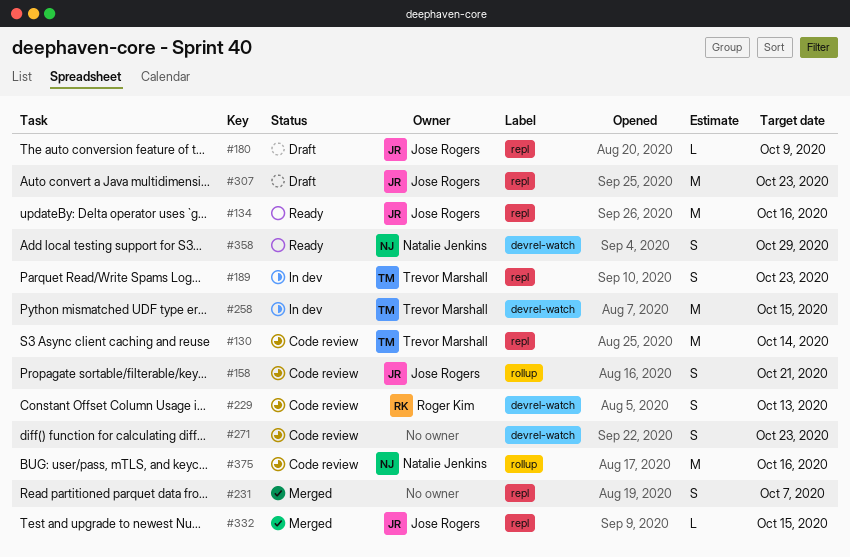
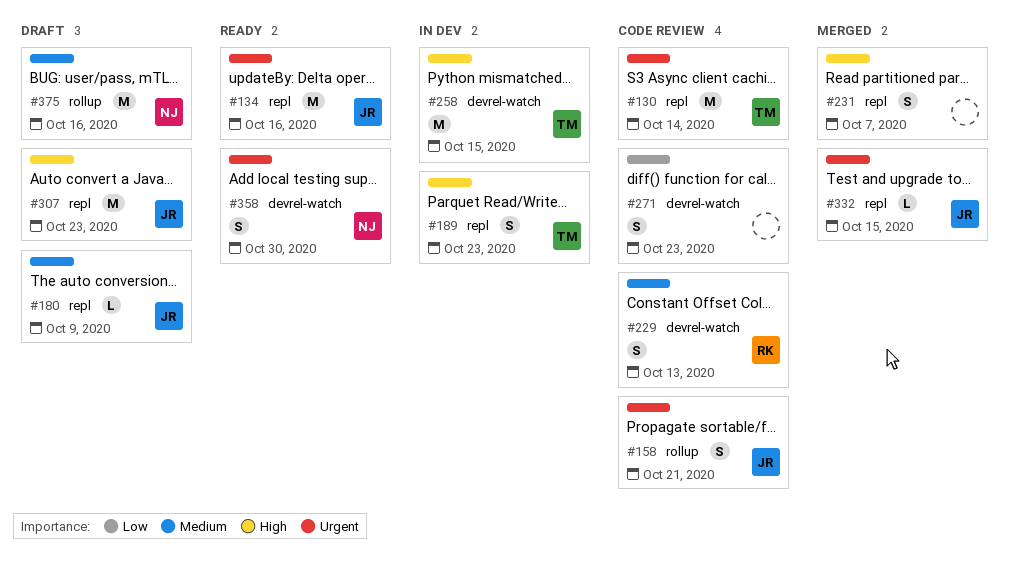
#358, due: Oct 29 -> Oct 30
#375, status: Code review -> Draft

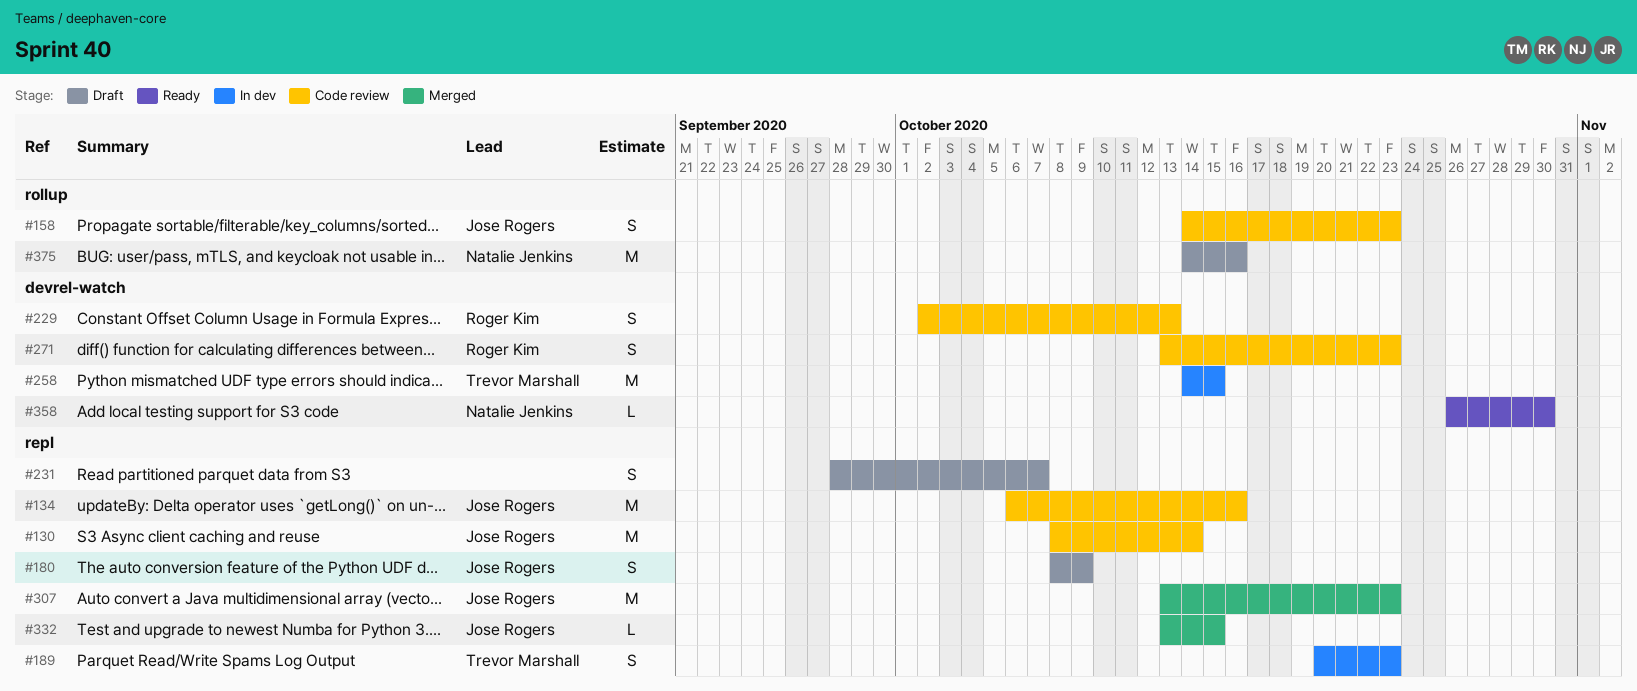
#130, owner: Trevor Marshall -> Jose Rogers
#134, status: Ready -> Code review
#158, due: Oct 21 -> Oct 23
#180, estimate: L -> S
#231, status: Merged -> Draft
#271, owner: none -> Roger Kim
#307, status: Draft -> Merged
#358, estimate: S -> L

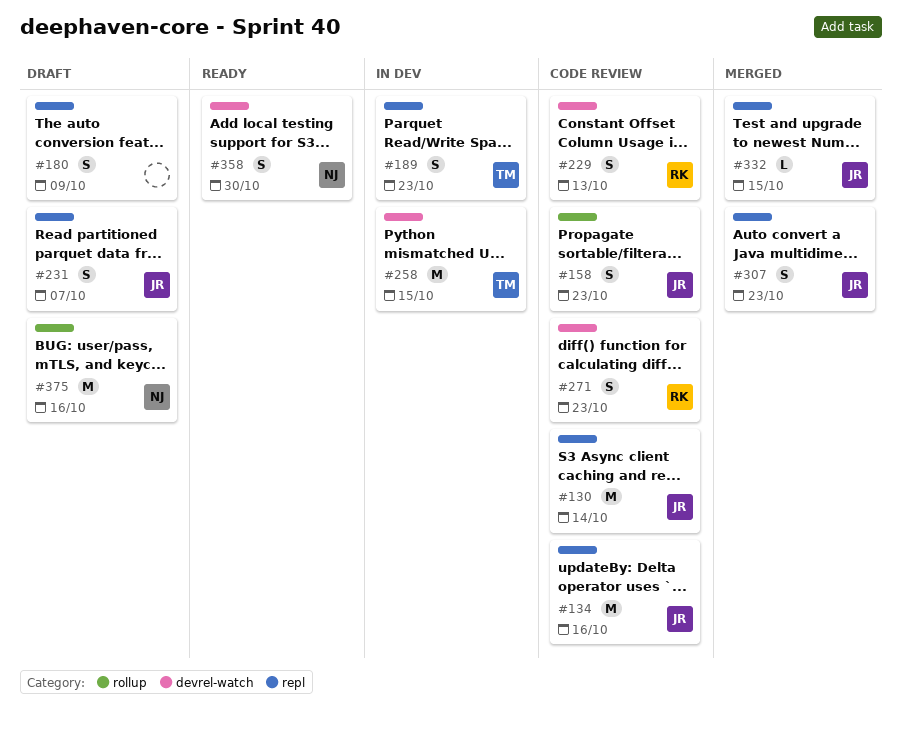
#180, owner: Jose Rogers -> none
#231, owner: none -> Jose Rogers
#307, estimate: M -> S
#358, estimate: L -> S

